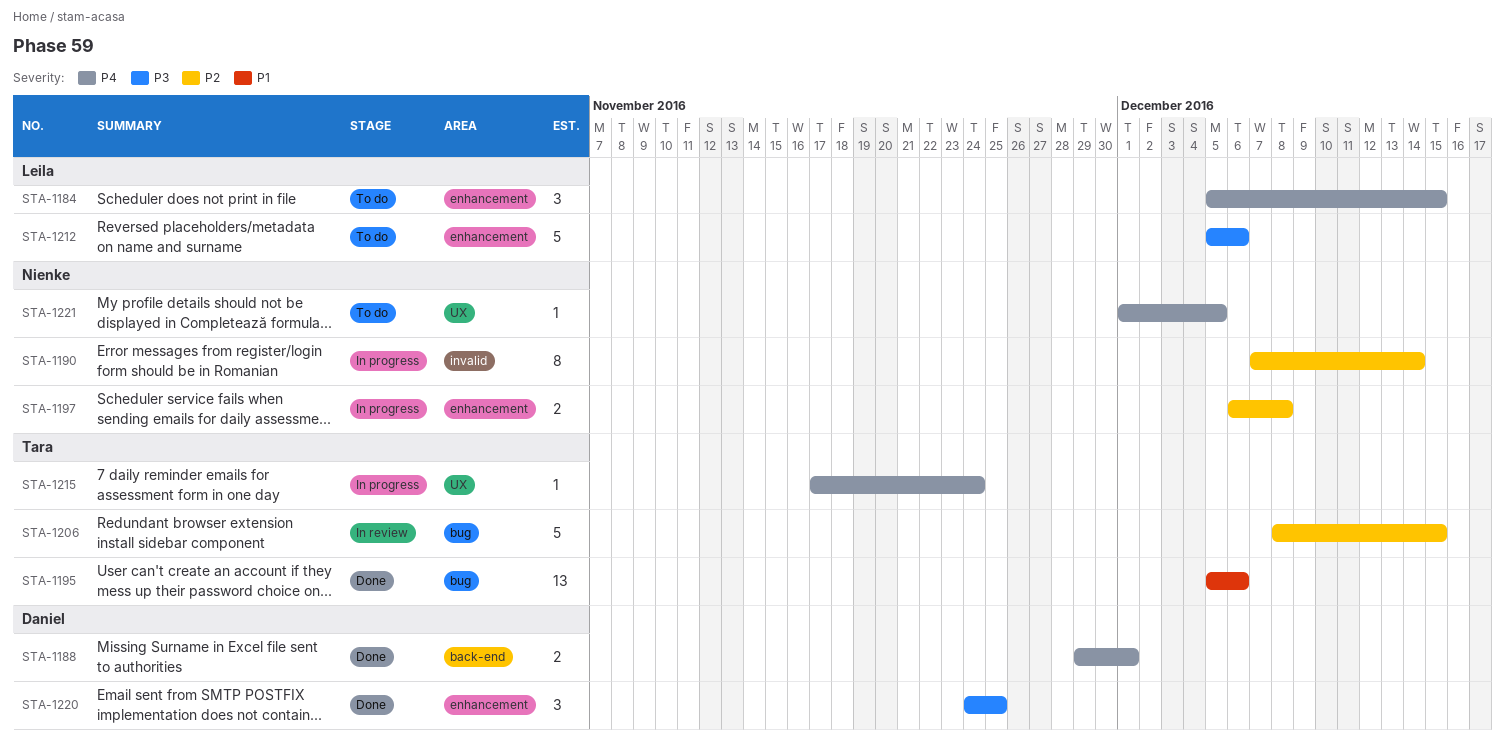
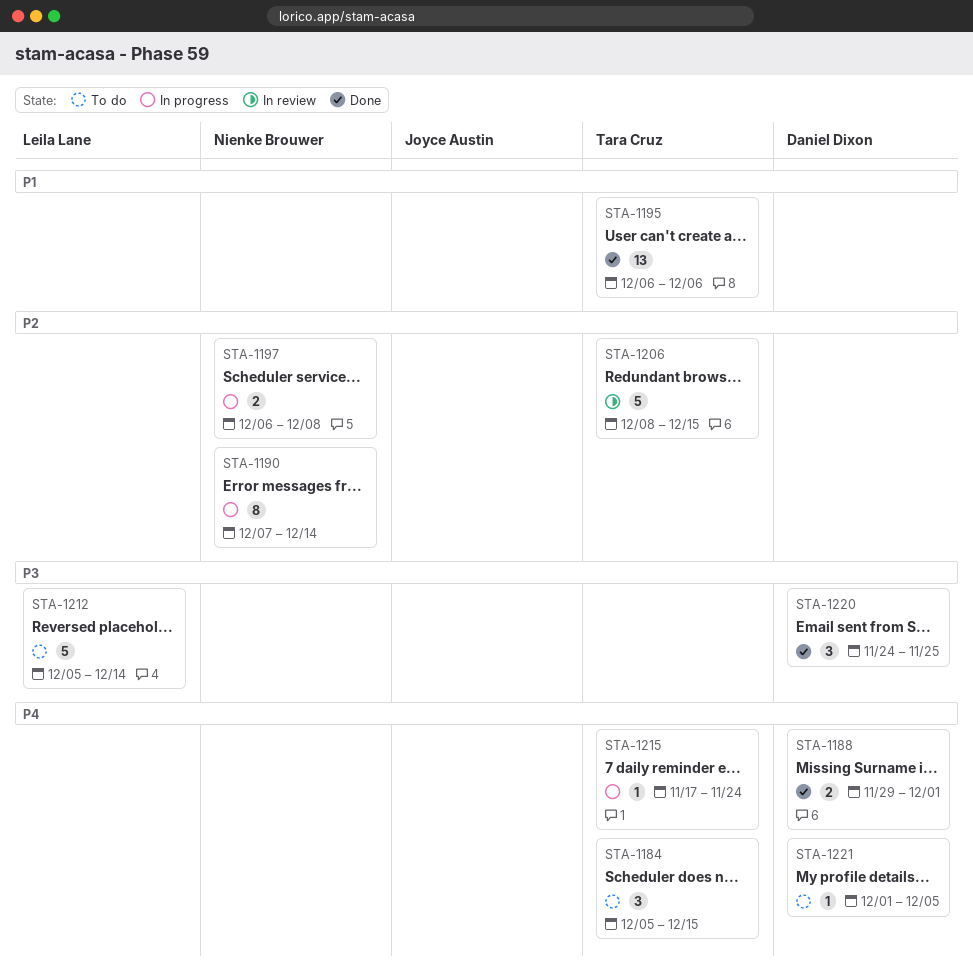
STA-1184, owner: Leila Lane -> Tara Cruz
STA-1195, start: Dec 5 -> Dec 6
STA-1212, due: Dec 6 -> Dec 14
STA-1221, owner: Nienke Brouwer -> Daniel Dixon

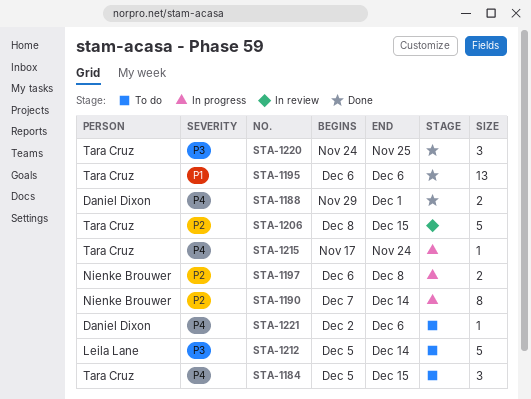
STA-1220, owner: Daniel Dixon -> Tara Cruz
STA-1221, start: Dec 1 -> Dec 2
STA-1221, due: Dec 5 -> Dec 6

